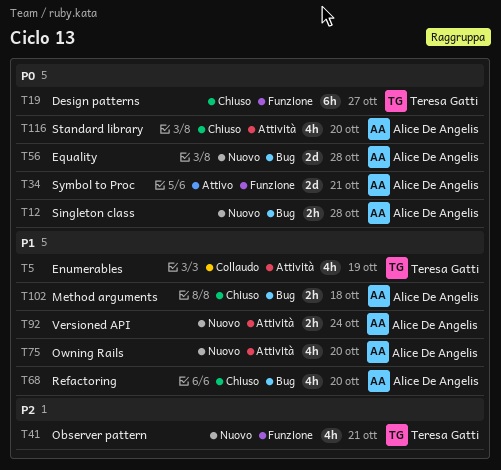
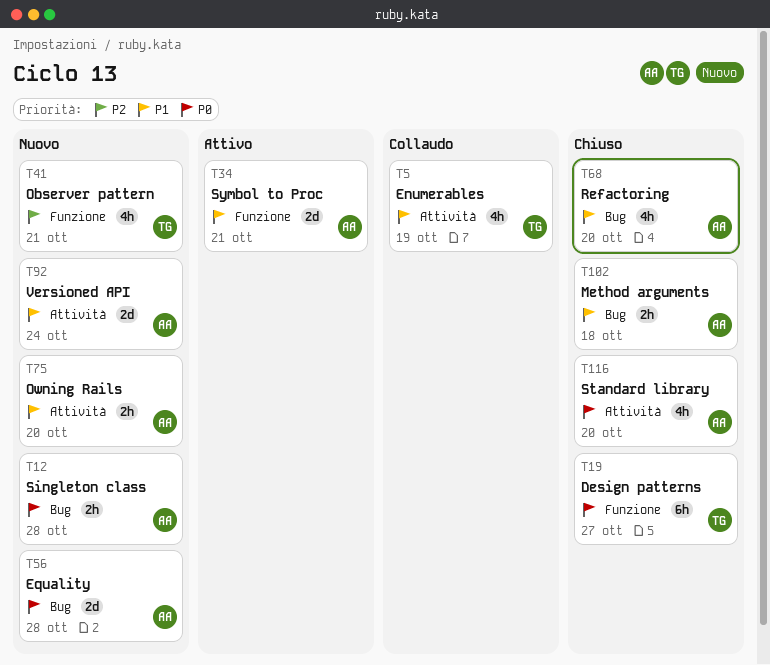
T34, priority: P0 -> P1
T75, estimate: 4h -> 2h
T92, estimate: 2h -> 2d

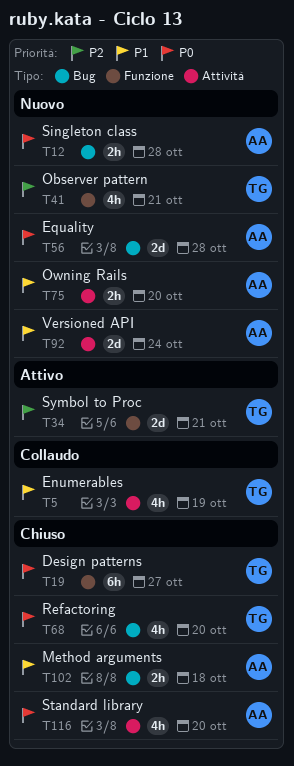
T34, owner: AA -> TG
T34, priority: P1 -> P2
T68, owner: AA -> TG
T68, priority: P1 -> P0

